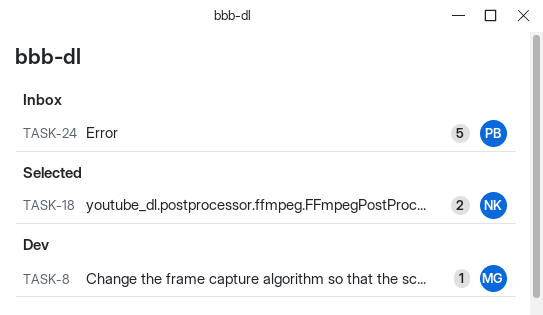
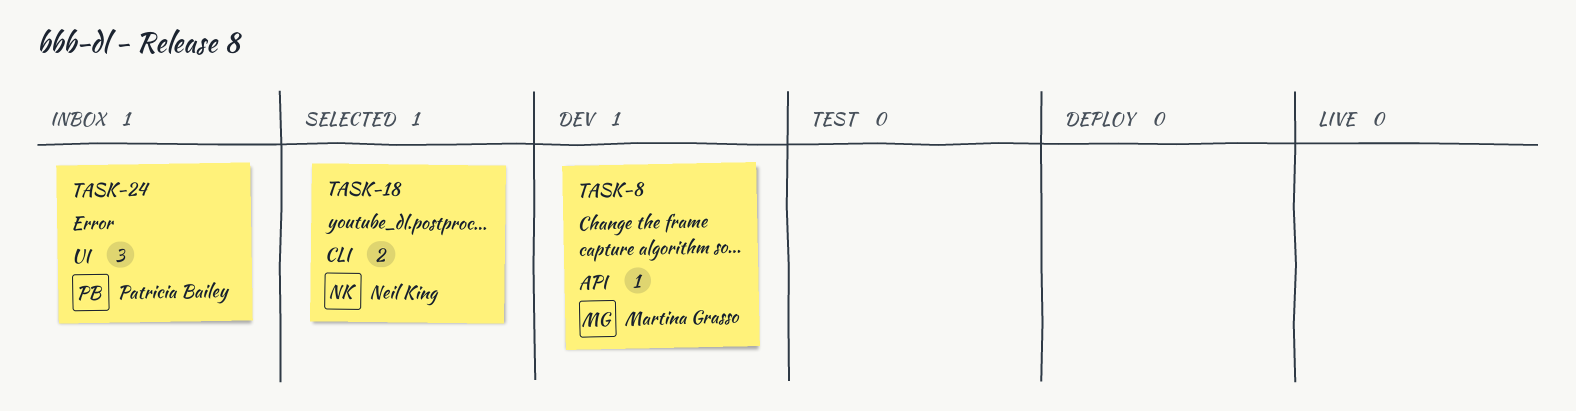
TASK-24, estimate: 5 -> 3

